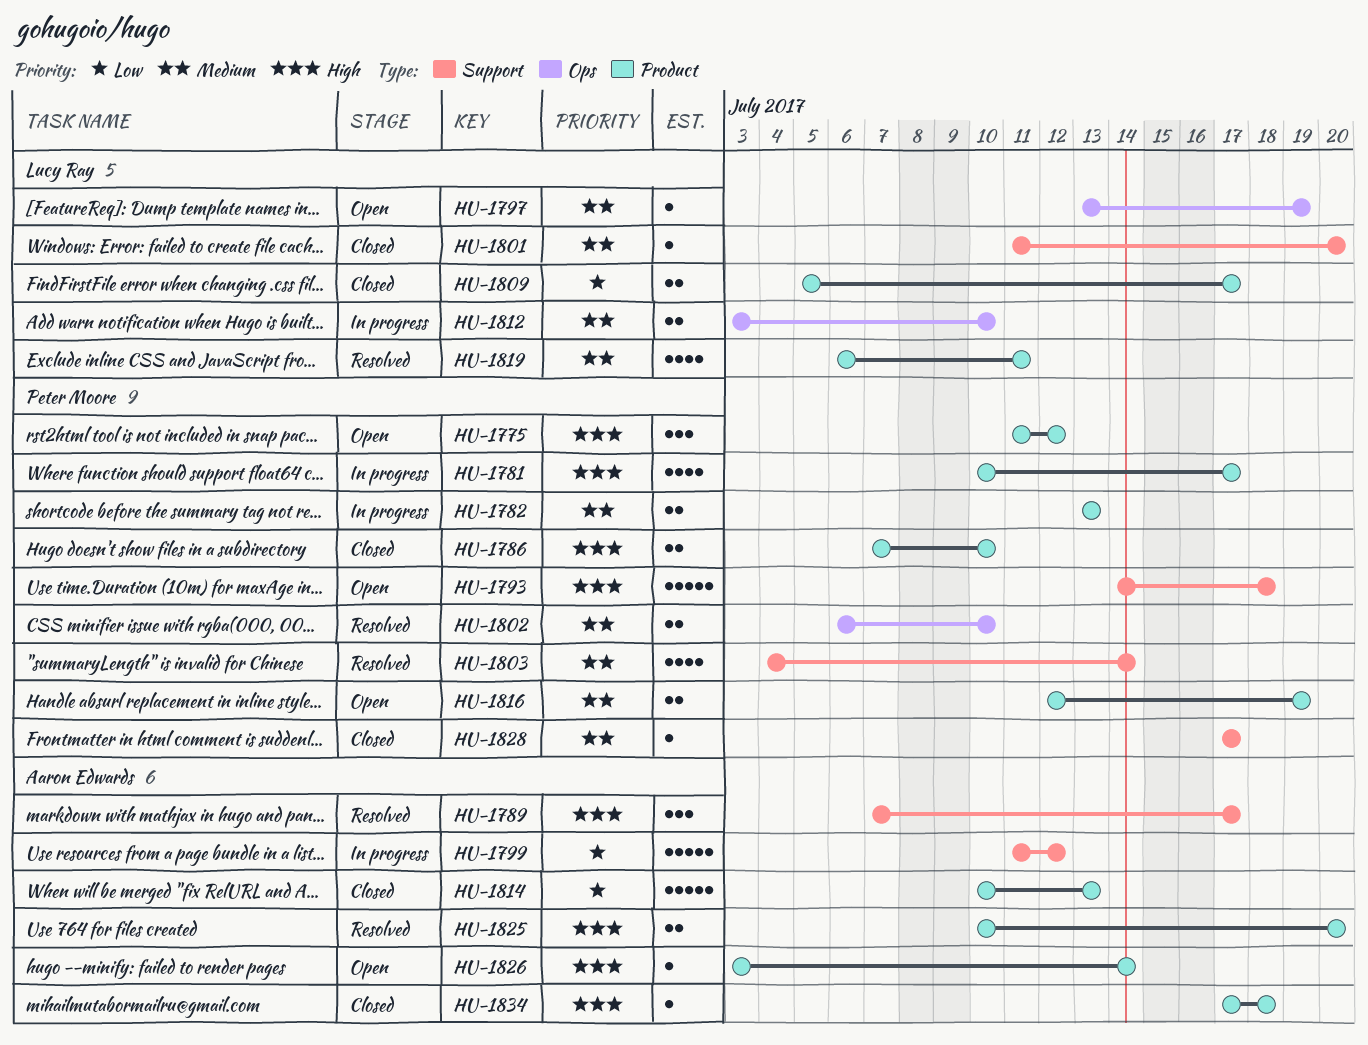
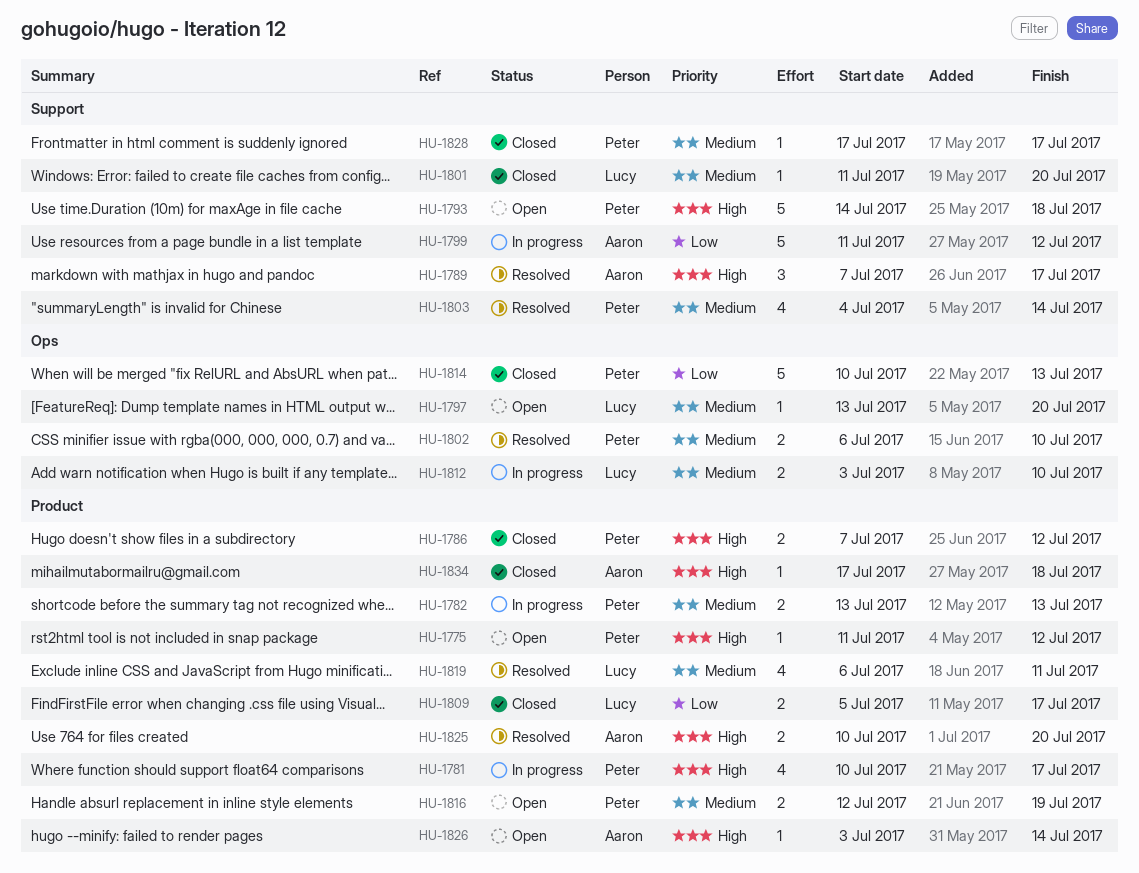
HU-1775, estimate: 3 -> 1
HU-1786, due: Jul 10 -> Jul 12
HU-1797, due: Jul 19 -> Jul 20
HU-1814, owner: Aaron Edwards -> Peter Moore
HU-1814, label: Product -> Ops

